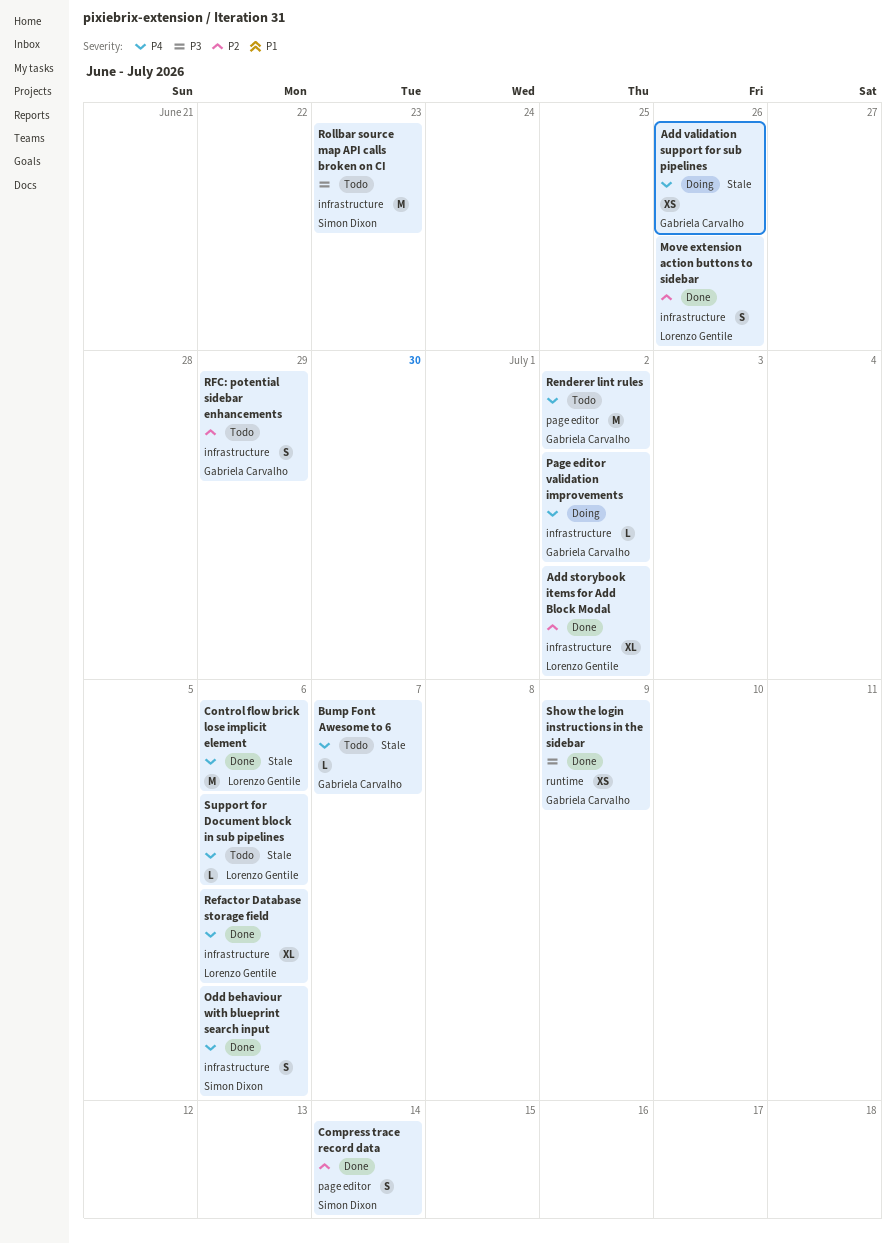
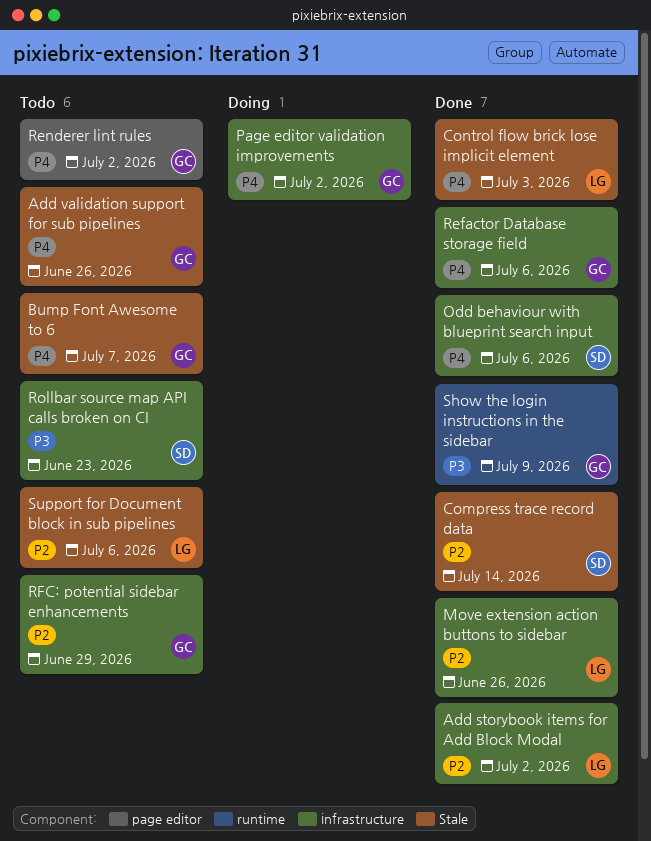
Add validation support for sub pipelines, status: Doing -> Todo
Compress trace record data, label: page editor -> Stale
Control flow brick lose implicit element, due: Jul 6 -> Jul 3
Refactor Database storage field, owner: Lorenzo Gentile -> Gabriela Carvalho
Support for Document block in sub pipelines, priority: P4 -> P2

